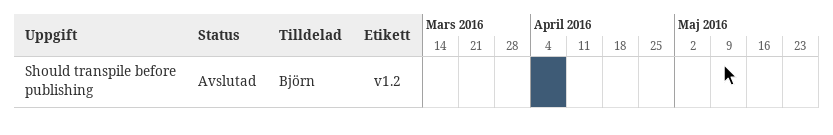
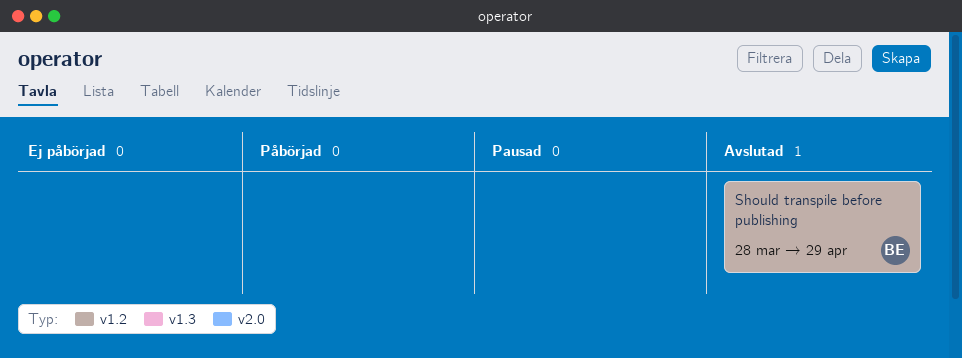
Should transpile before publishing, start: Apr 4 -> Mar 28
Should transpile before publishing, due: Apr 8 -> Apr 29

